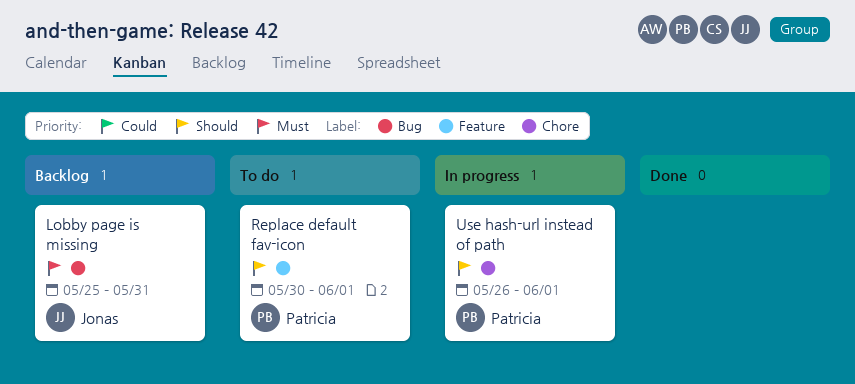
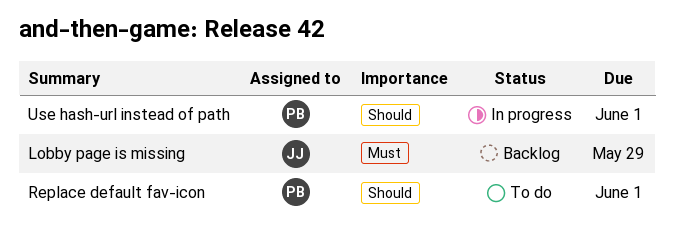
Lobby page is missing, due: May 31 -> May 29

